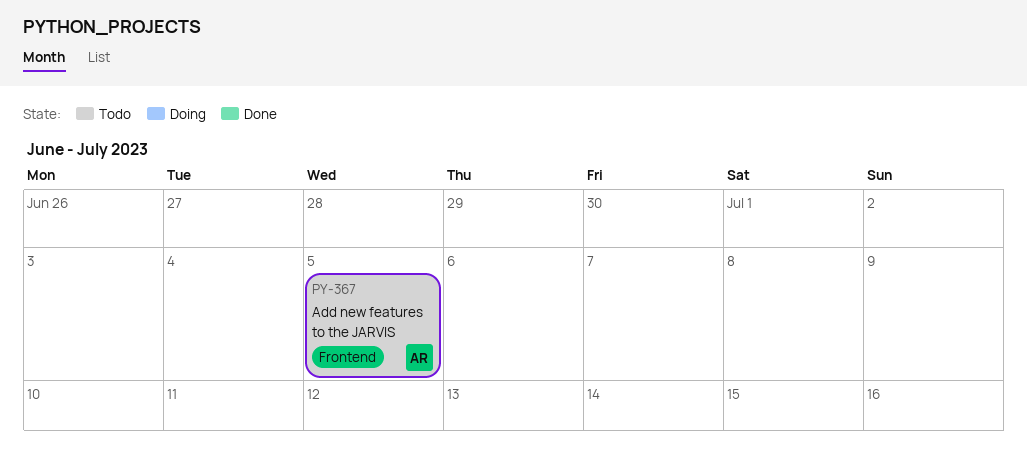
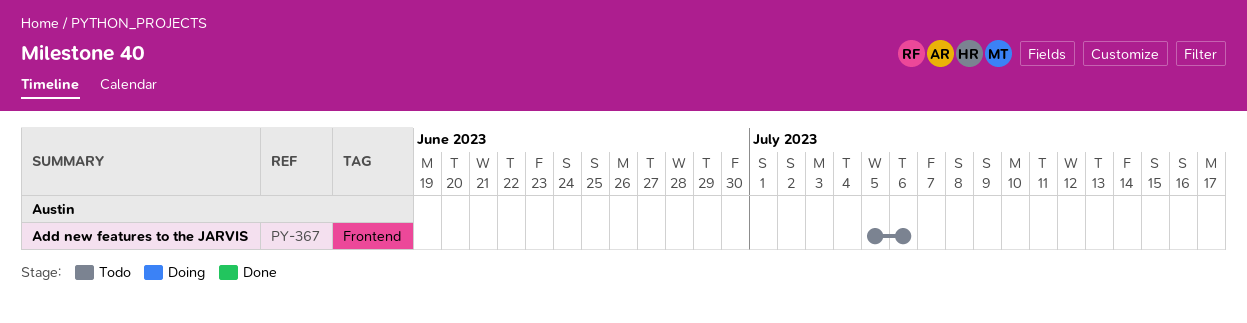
PY-367, due: Jul 5 -> Jul 6

